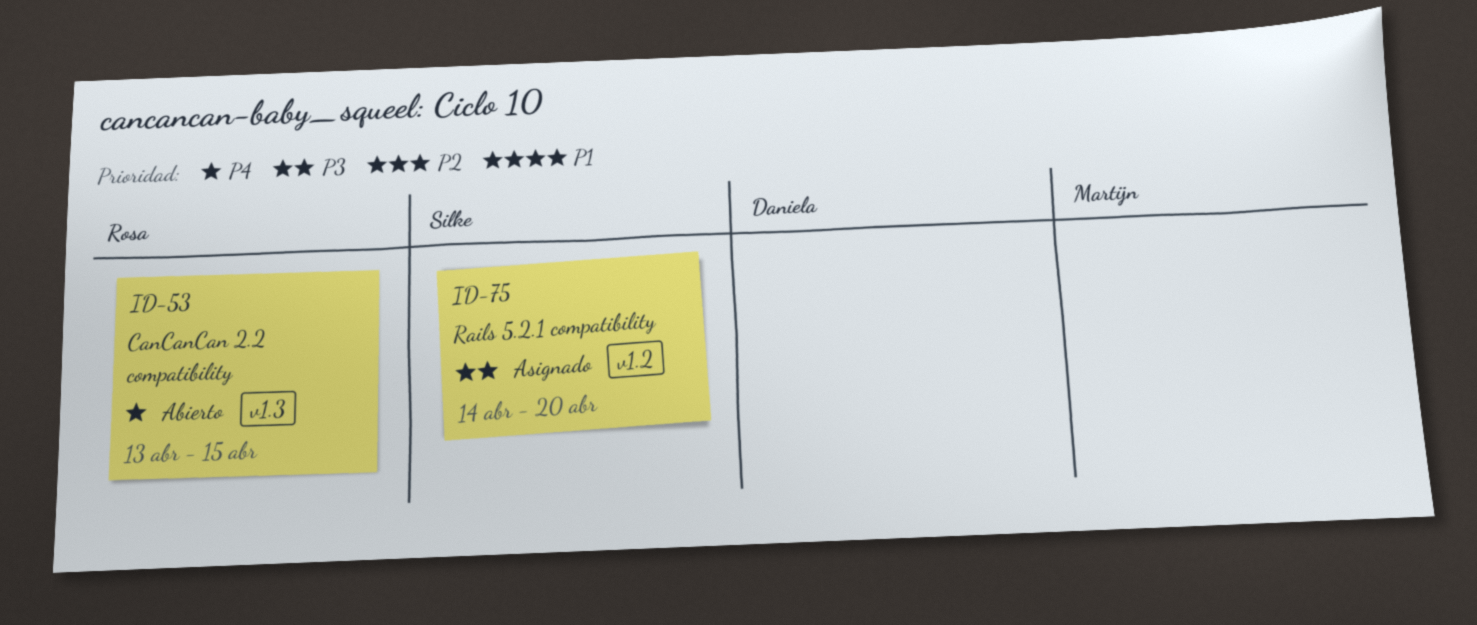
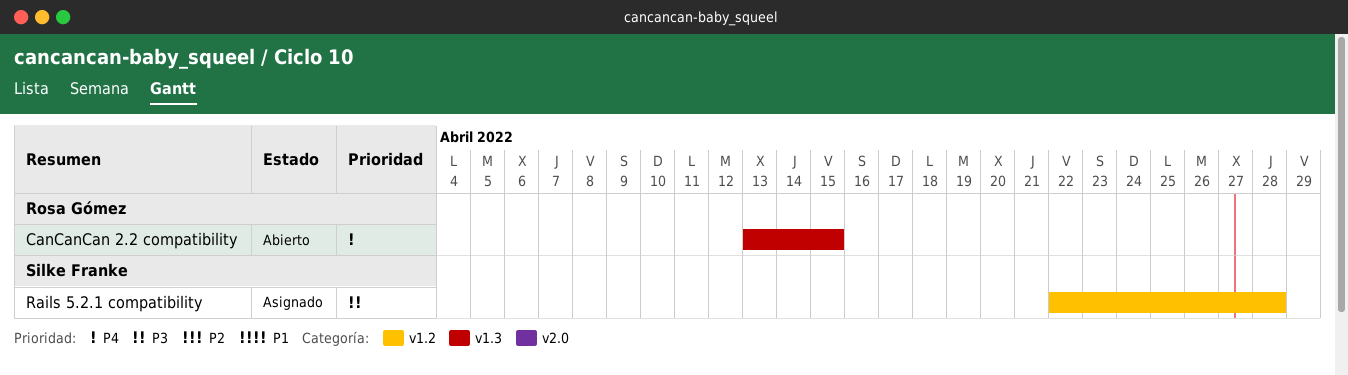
Rails 5.2.1 compatibility, start: Apr 14 -> Apr 22
Rails 5.2.1 compatibility, due: Apr 20 -> Apr 28

